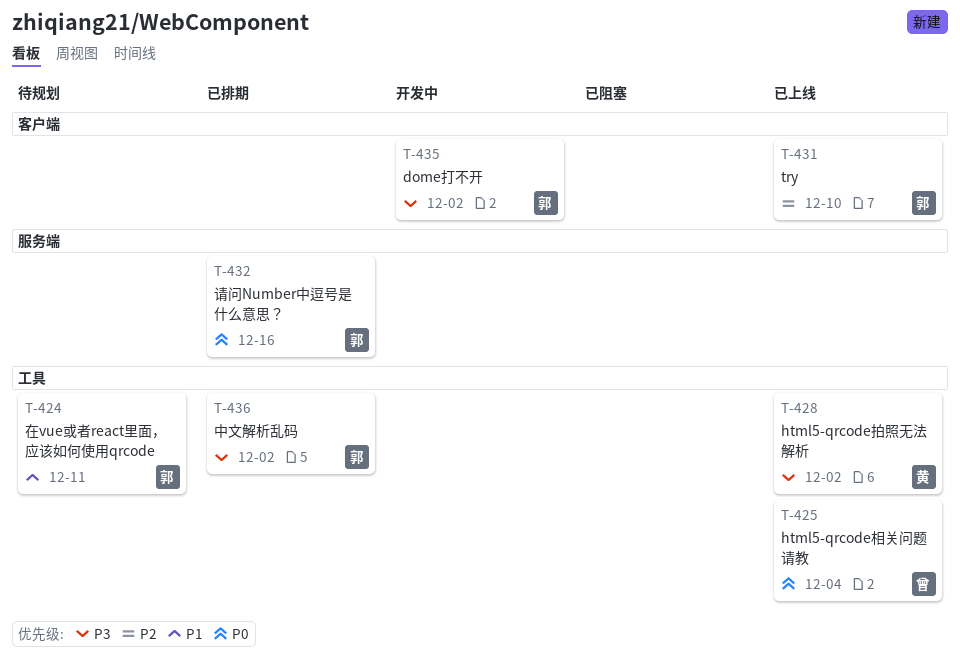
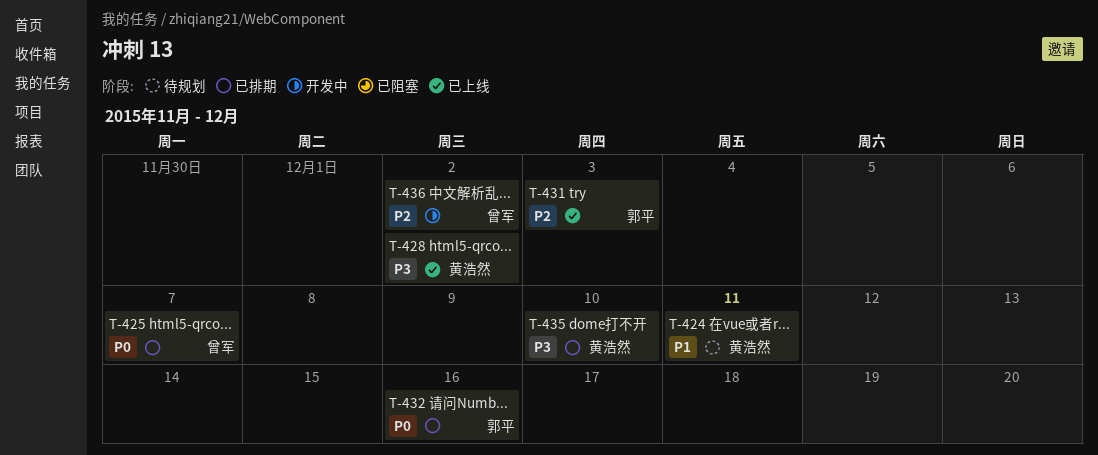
T-424, owner: 郭平 -> 黄浩然
T-425, status: 已上线 -> 已排期
T-425, due: Dec 4 -> Dec 7
T-431, due: Dec 10 -> Dec 3
T-435, status: 开发中 -> 已排期
T-435, owner: 郭平 -> 黄浩然
T-435, due: Dec 2 -> Dec 10
T-436, status: 已排期 -> 开发中
T-436, owner: 郭平 -> 曾军
T-436, priority: P3 -> P2

